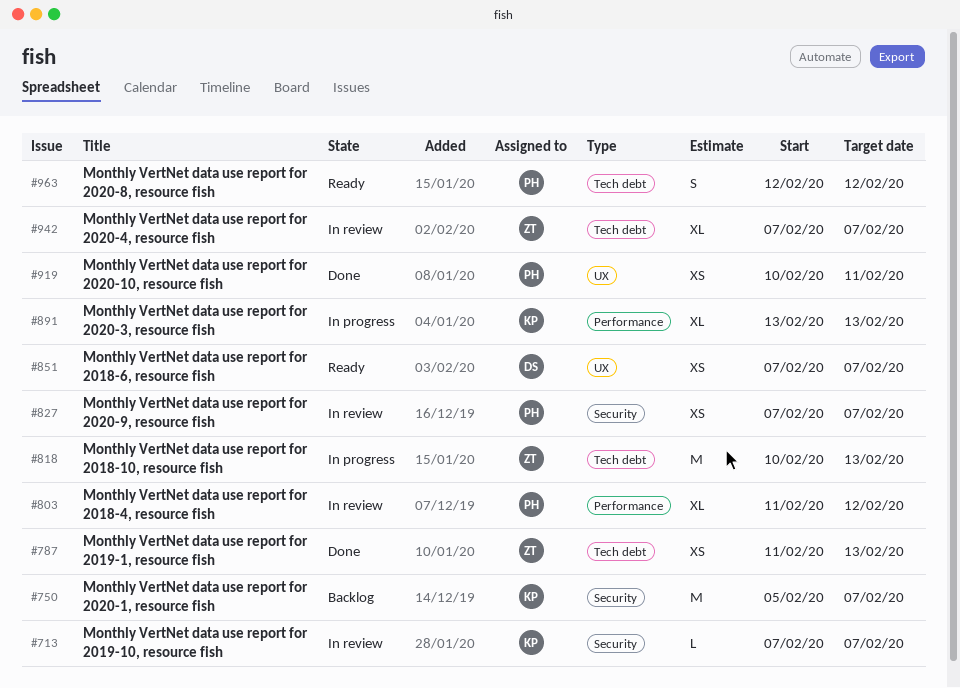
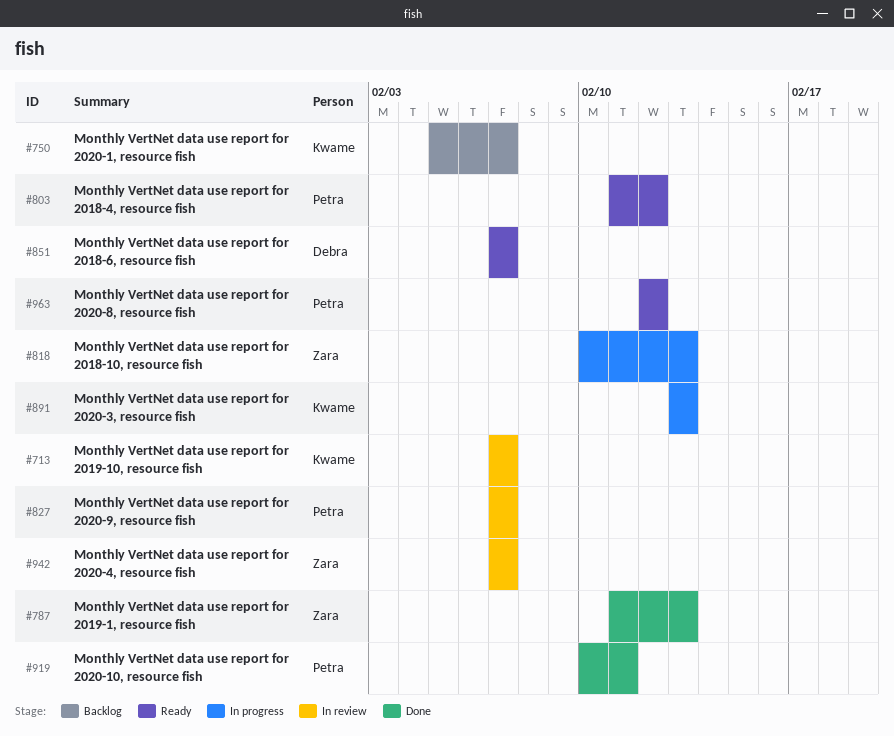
#803, status: In review -> Ready

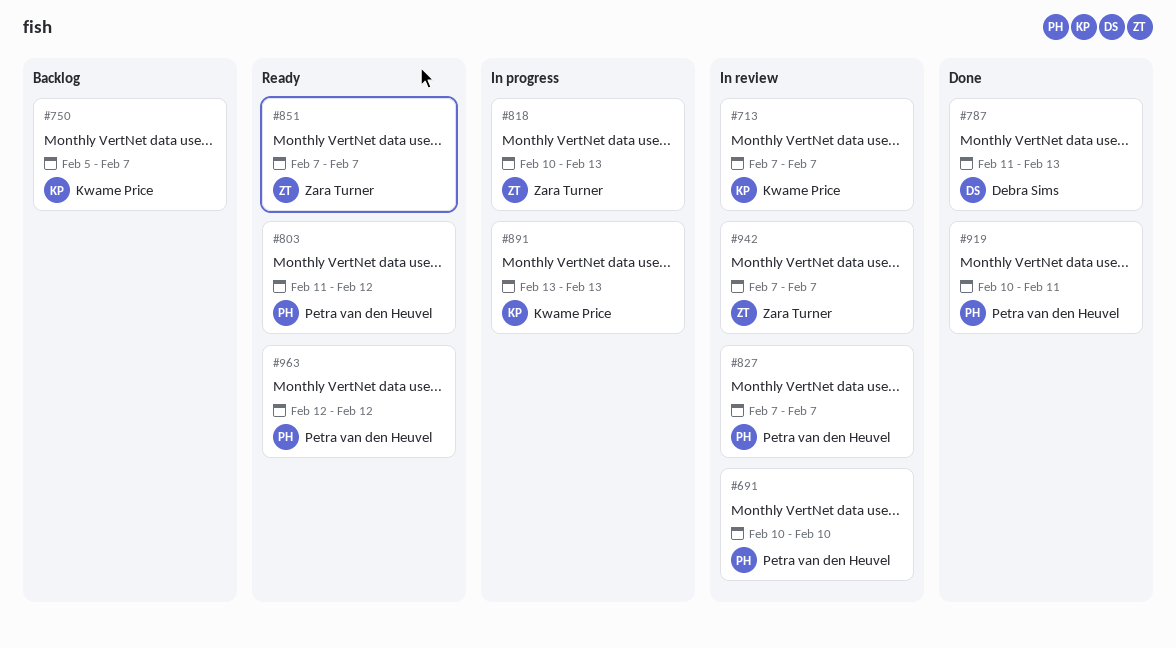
#691: none -> present
#787, owner: Zara Turner -> Debra Sims
#851, owner: Debra Sims -> Zara Turner

